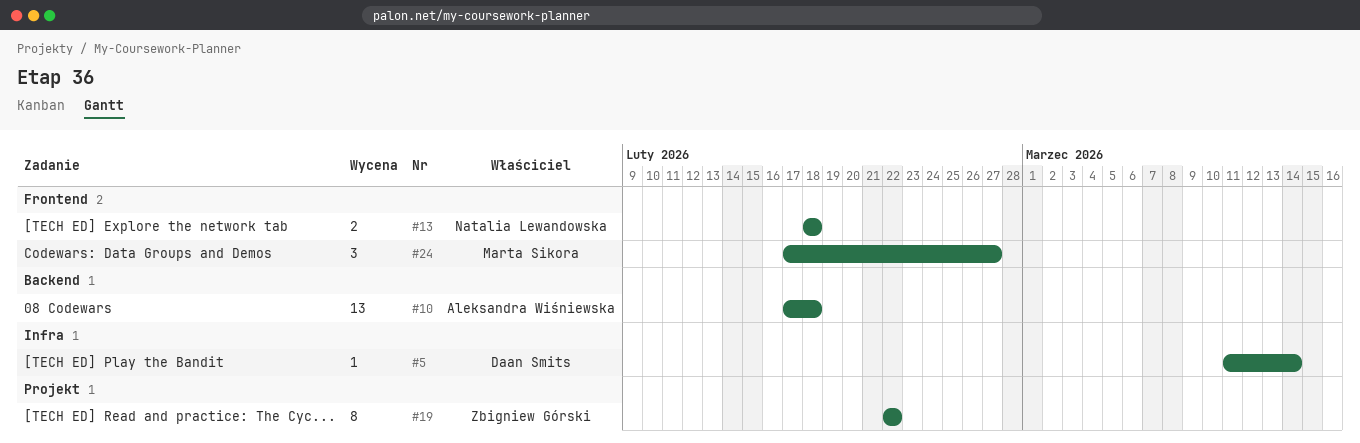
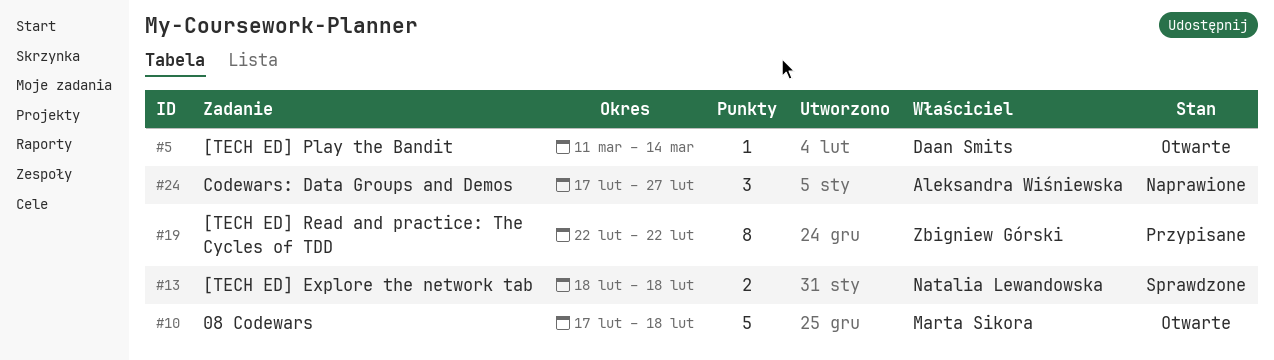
#10, owner: Aleksandra Wiśniewska -> Marta Sikora
#10, estimate: 13 -> 5
#24, owner: Marta Sikora -> Aleksandra Wiśniewska

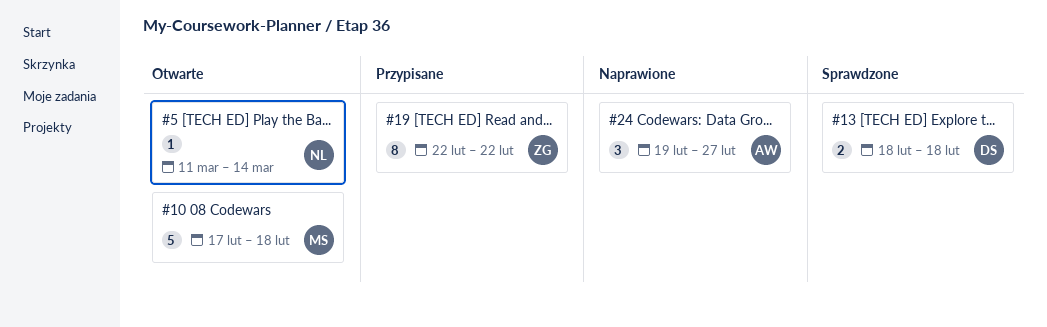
#5, owner: Daan Smits -> Natalia Lewandowska
#13, owner: Natalia Lewandowska -> Daan Smits
#24, start: Feb 17 -> Feb 19

